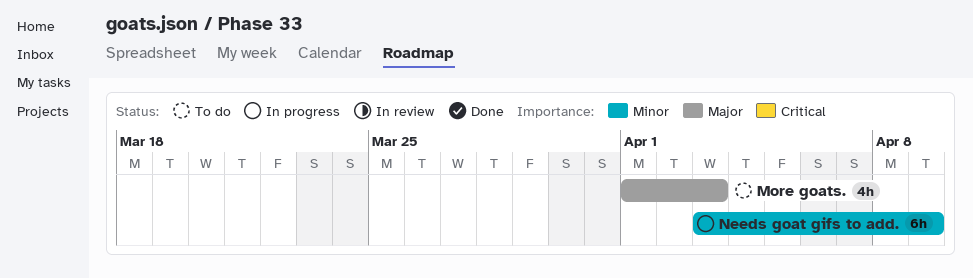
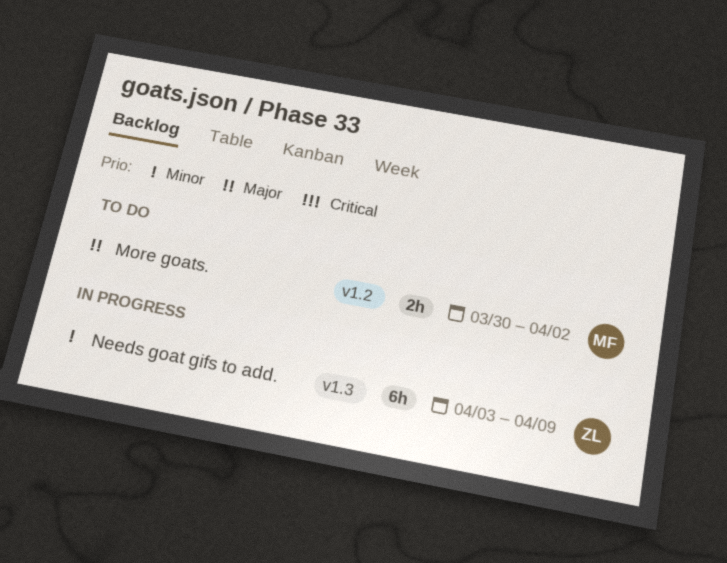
More goats., estimate: 4h -> 2h
More goats., start: Apr 1 -> Mar 30
More goats., due: Apr 3 -> Apr 2

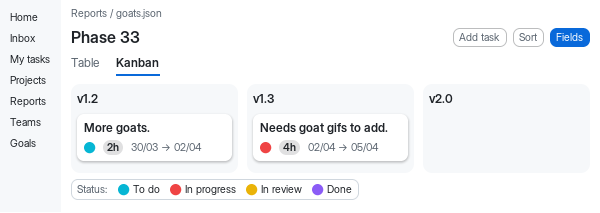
Needs goat gifs to add., estimate: 6h -> 4h
Needs goat gifs to add., start: Apr 3 -> Apr 2
Needs goat gifs to add., due: Apr 9 -> Apr 5

